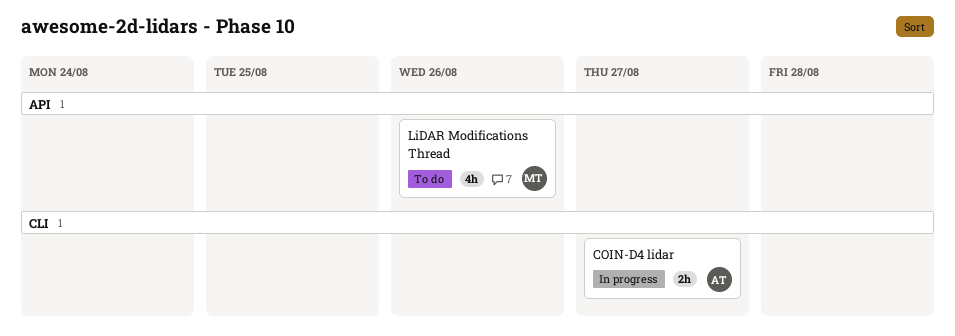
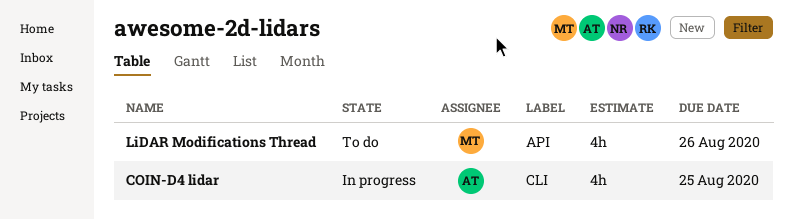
COIN-D4 lidar, estimate: 2h -> 4h
COIN-D4 lidar, due: Aug 27 -> Aug 25

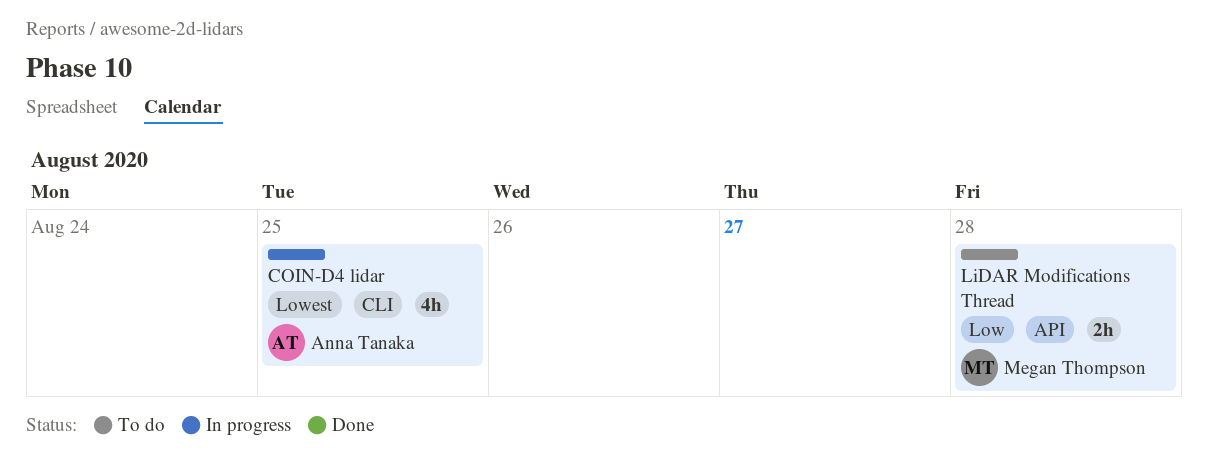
LiDAR Modifications Thread, estimate: 4h -> 2h
LiDAR Modifications Thread, due: Aug 26 -> Aug 28

